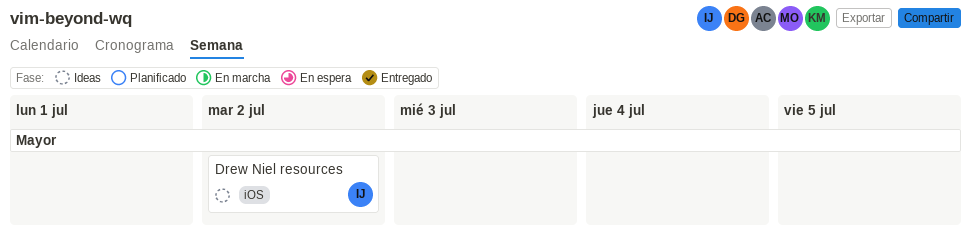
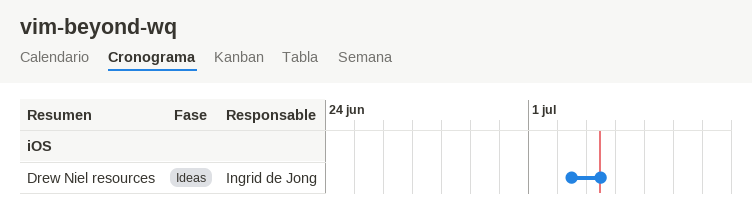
Drew Niel resources, due: Jul 2 -> Jul 3

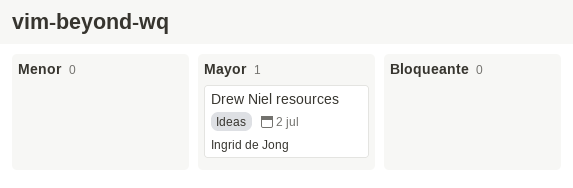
Drew Niel resources, due: Jul 3 -> Jul 2

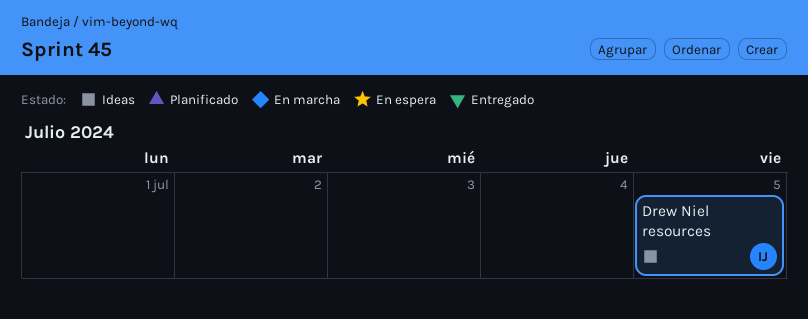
Drew Niel resources, due: Jul 2 -> Jul 5

